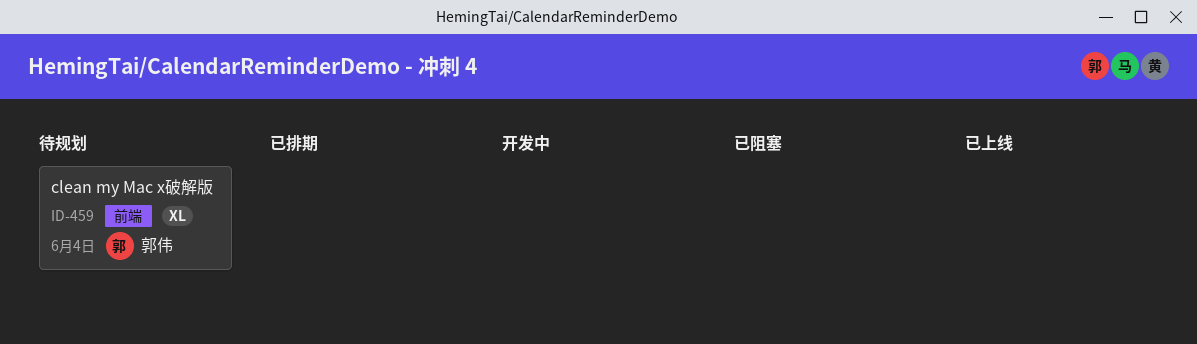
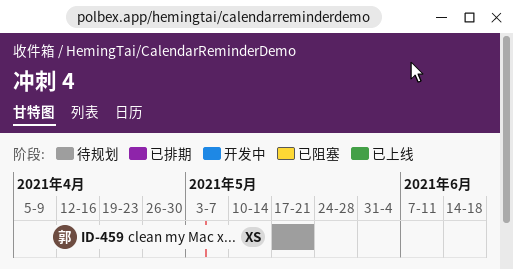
ID-459, estimate: XL -> XS
ID-459, due: Jun 4 -> May 21

